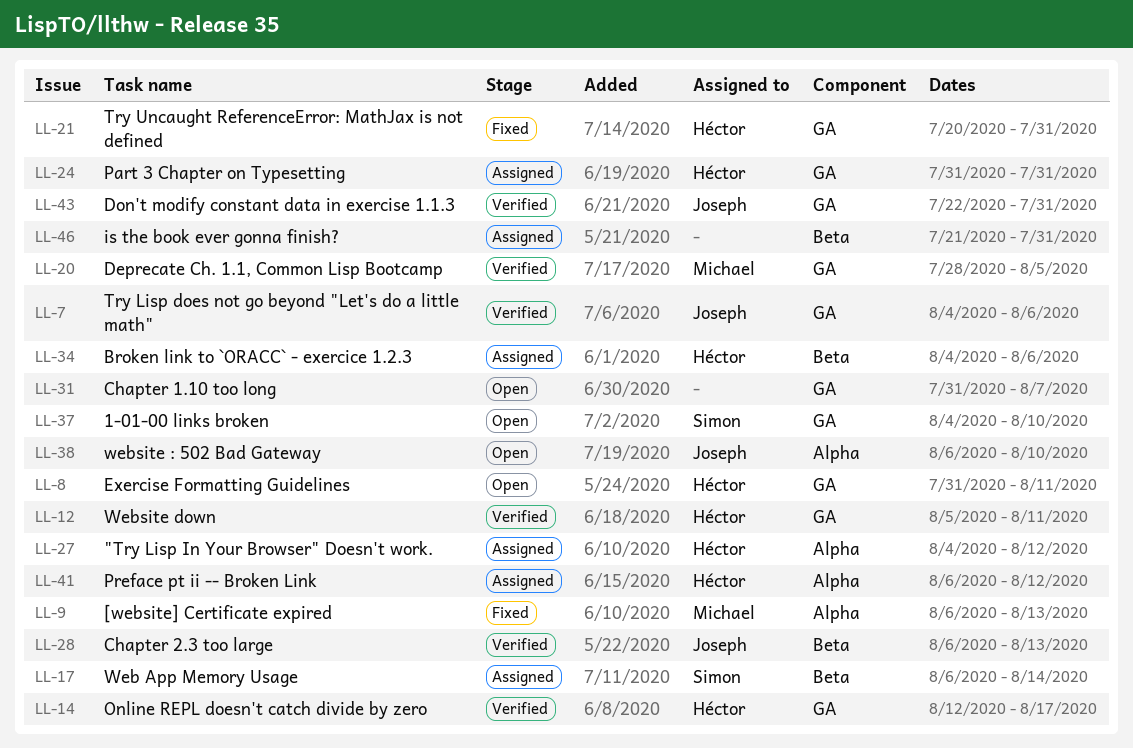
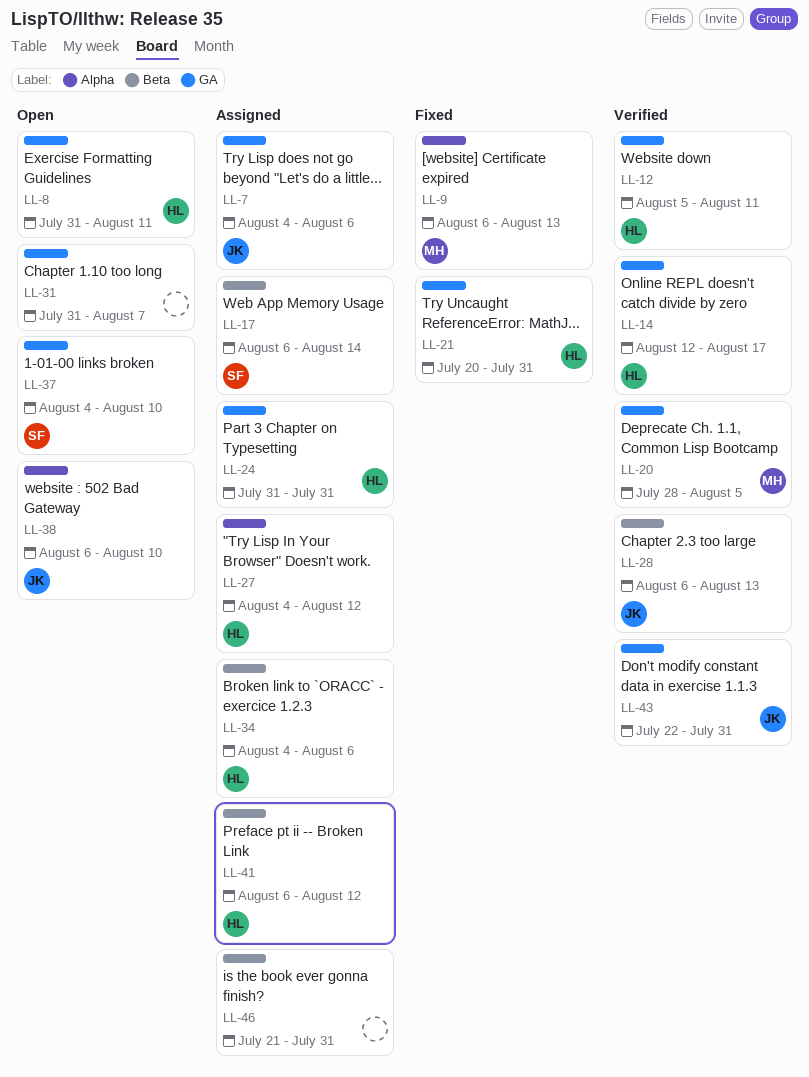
LL-7, status: Verified -> Assigned
LL-41, label: Alpha -> Beta

